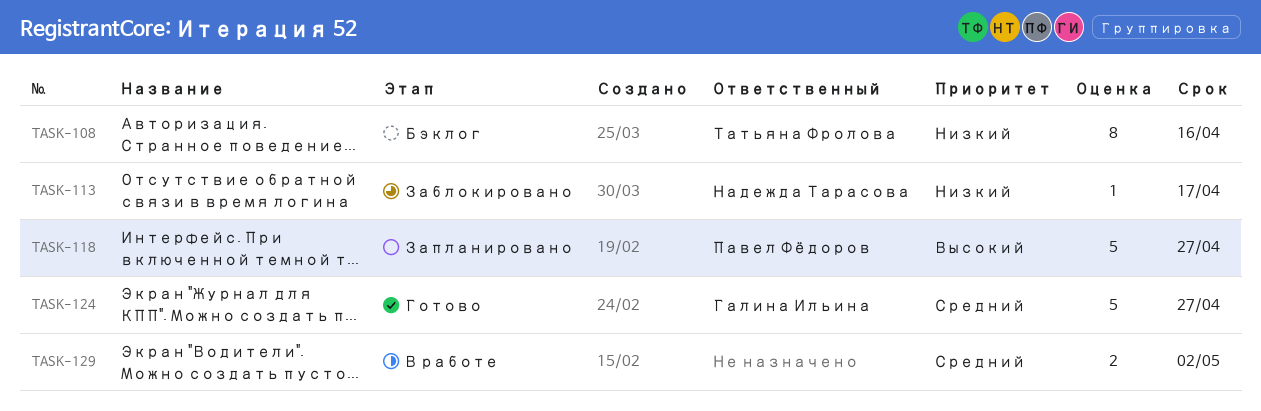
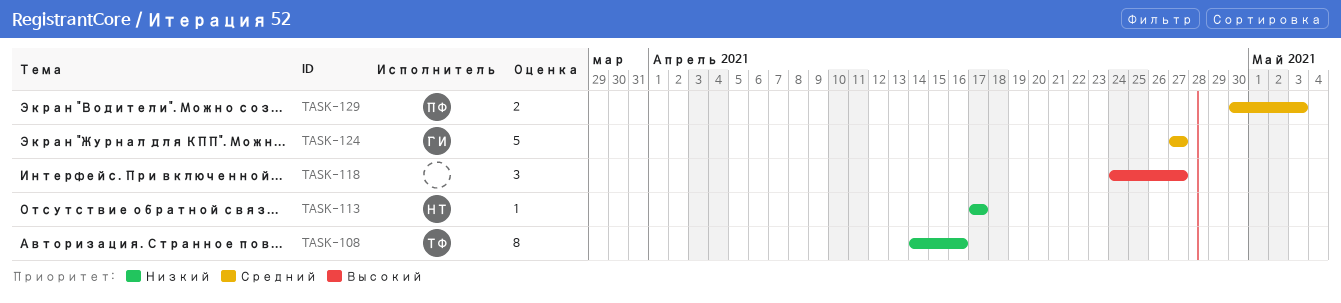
TASK-118, owner: Павел Фёдоров -> none
TASK-118, estimate: 5 -> 3
TASK-129, owner: none -> Павел Фёдоров
TASK-129, due: May 2 -> May 3

